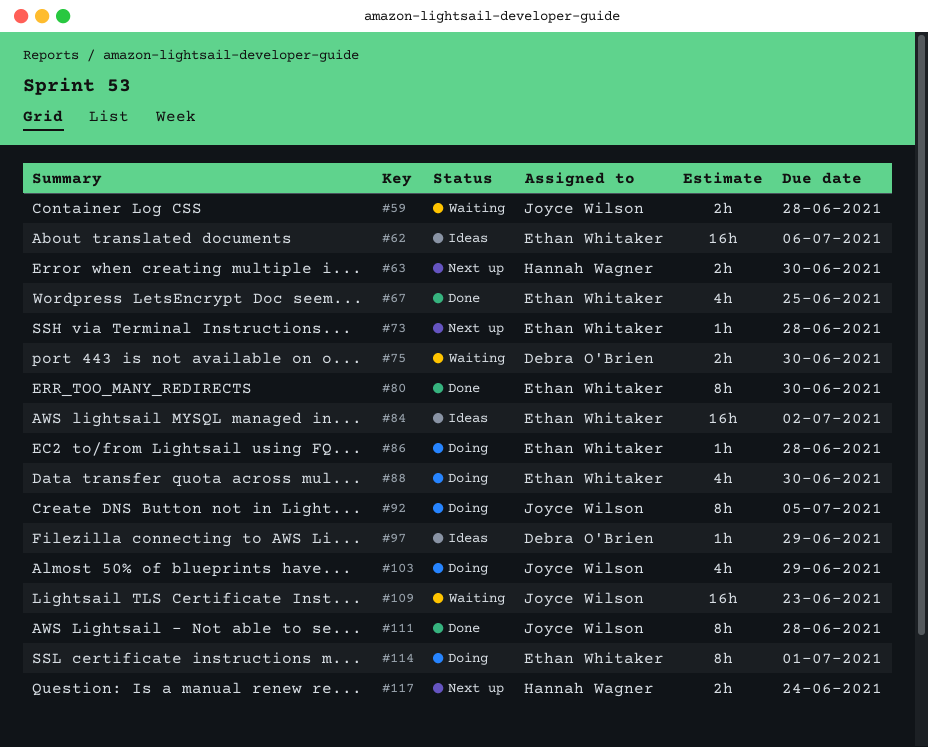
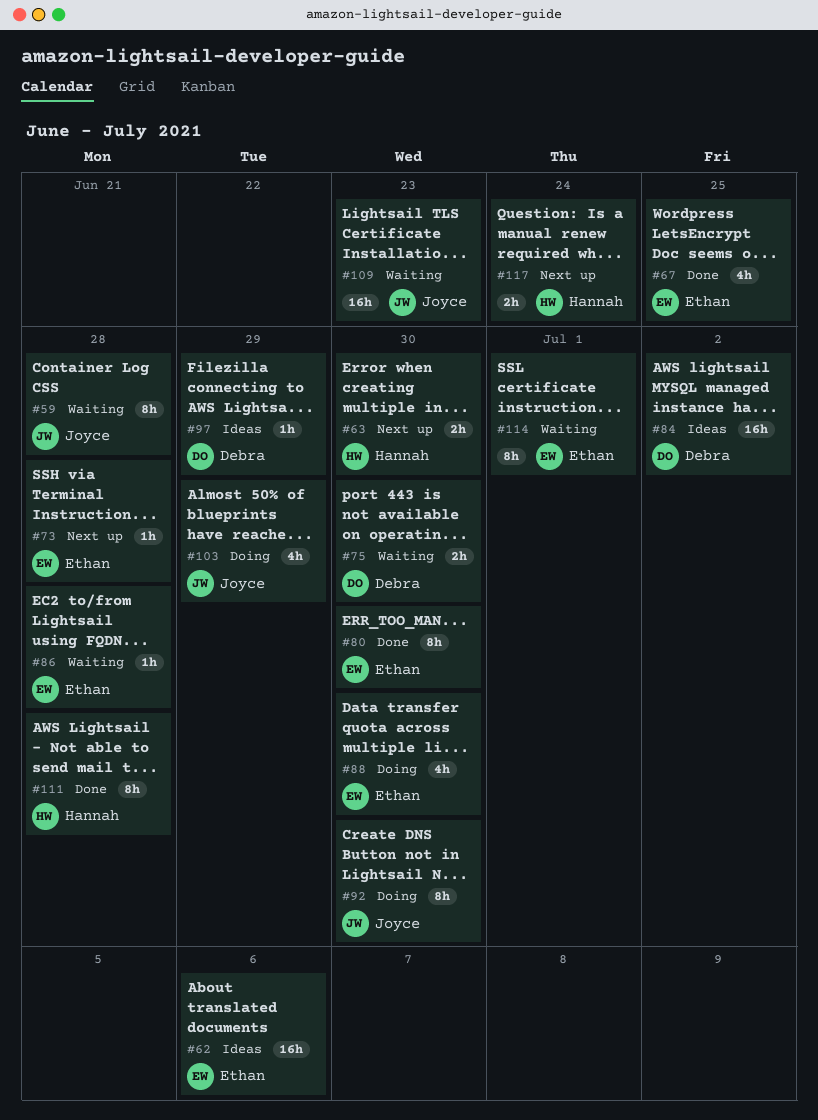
#59, estimate: 2h -> 8h
#84, owner: Ethan Whitaker -> Debra O'Brien
#86, status: Doing -> Waiting
#92, due: Jul 5 -> Jun 30
#111, owner: Joyce Wilson -> Hannah Wagner
#114, status: Doing -> Waiting

